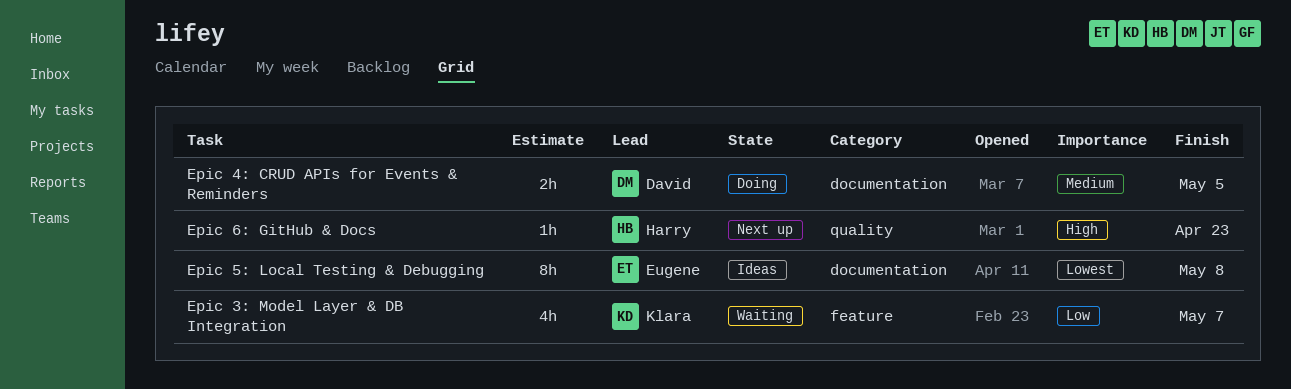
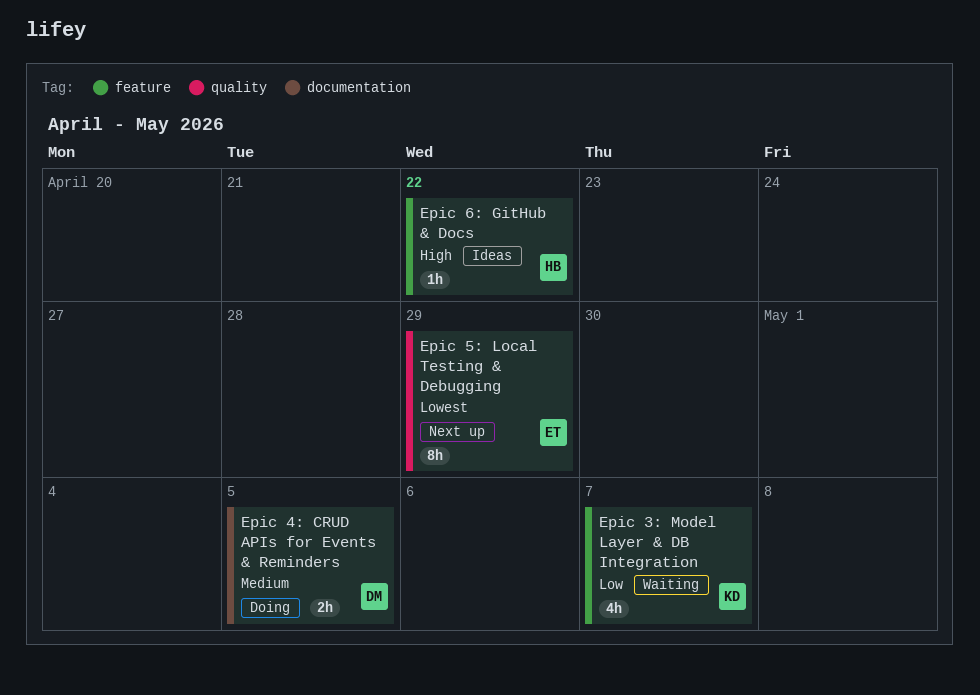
Epic 5: Local Testing & Debugging, status: Ideas -> Next up
Epic 5: Local Testing & Debugging, label: documentation -> quality
Epic 5: Local Testing & Debugging, due: May 8 -> Apr 29
Epic 6: GitHub & Docs, status: Next up -> Ideas
Epic 6: GitHub & Docs, label: quality -> feature
Epic 6: GitHub & Docs, due: Apr 23 -> Apr 22

